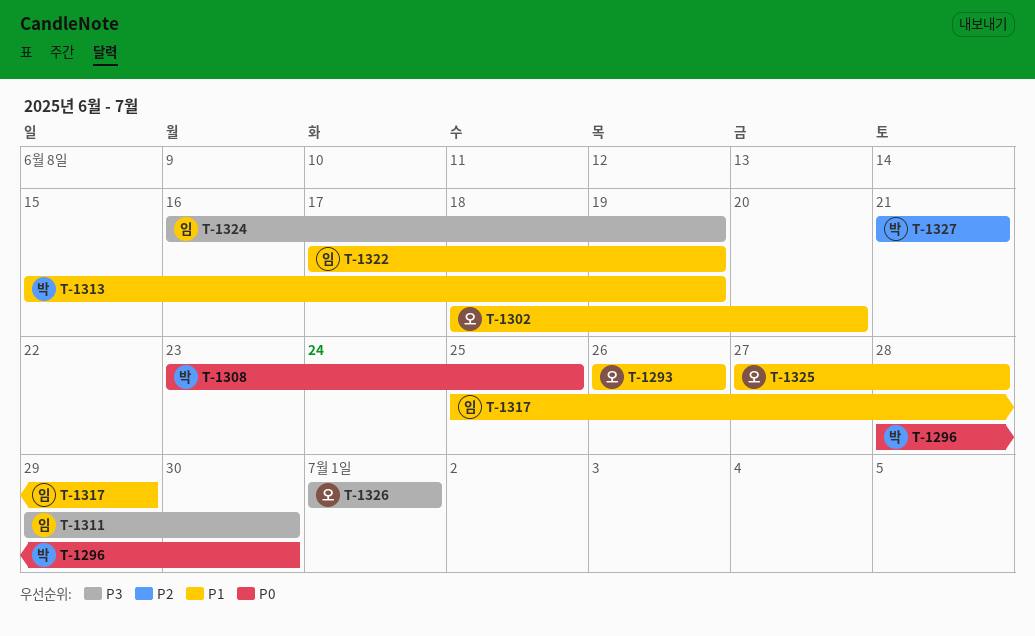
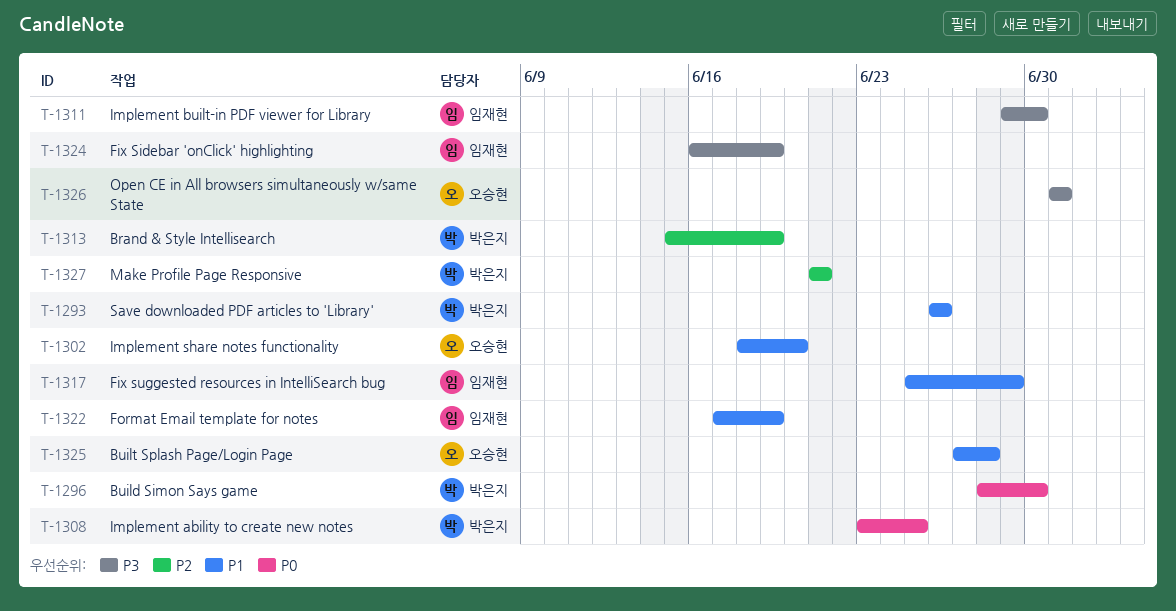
T-1293, owner: 오승현 -> 박은지
T-1313, priority: P1 -> P2

